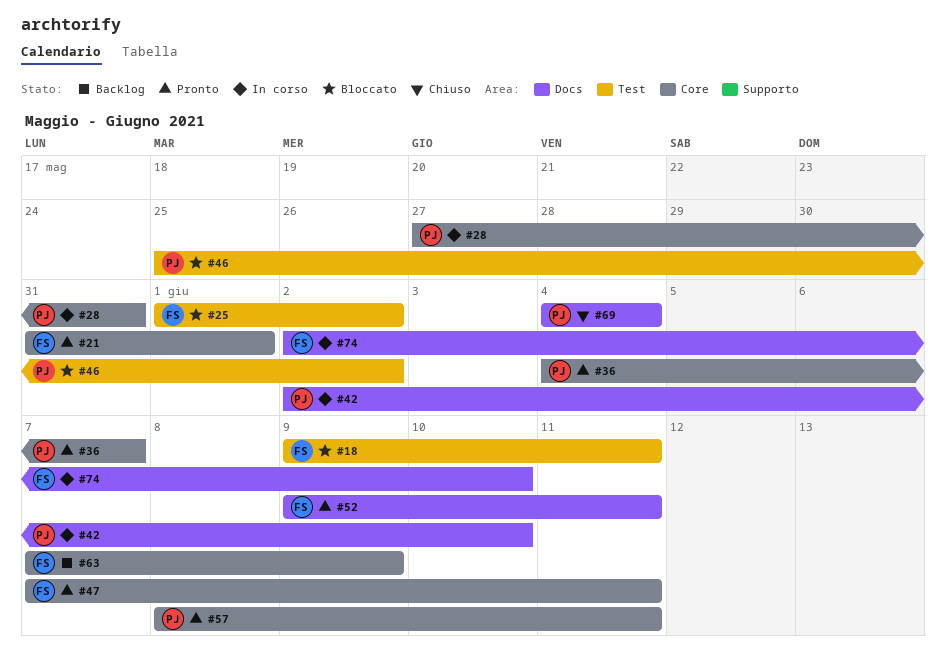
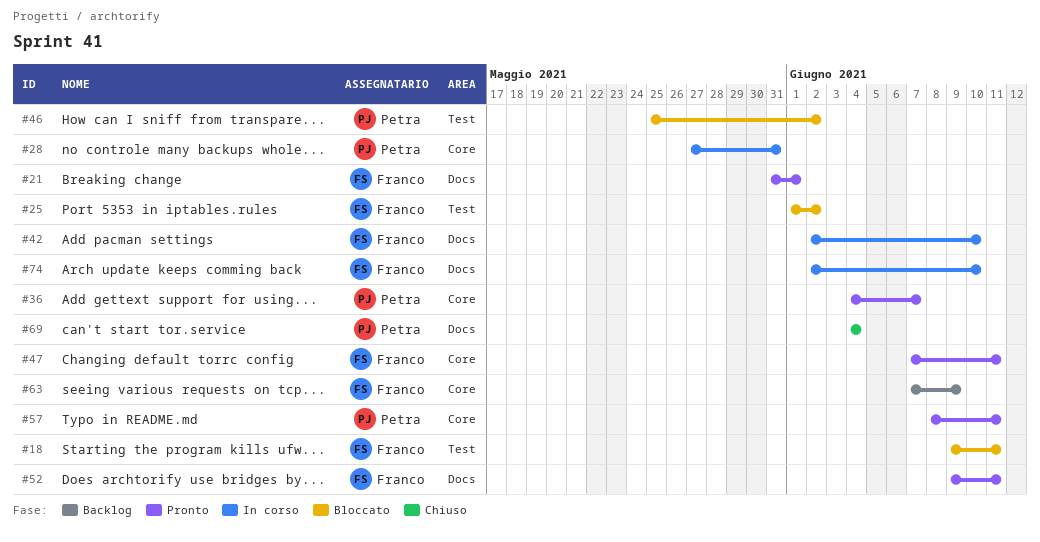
#21, label: Core -> Docs
#42, owner: Petra -> Franco

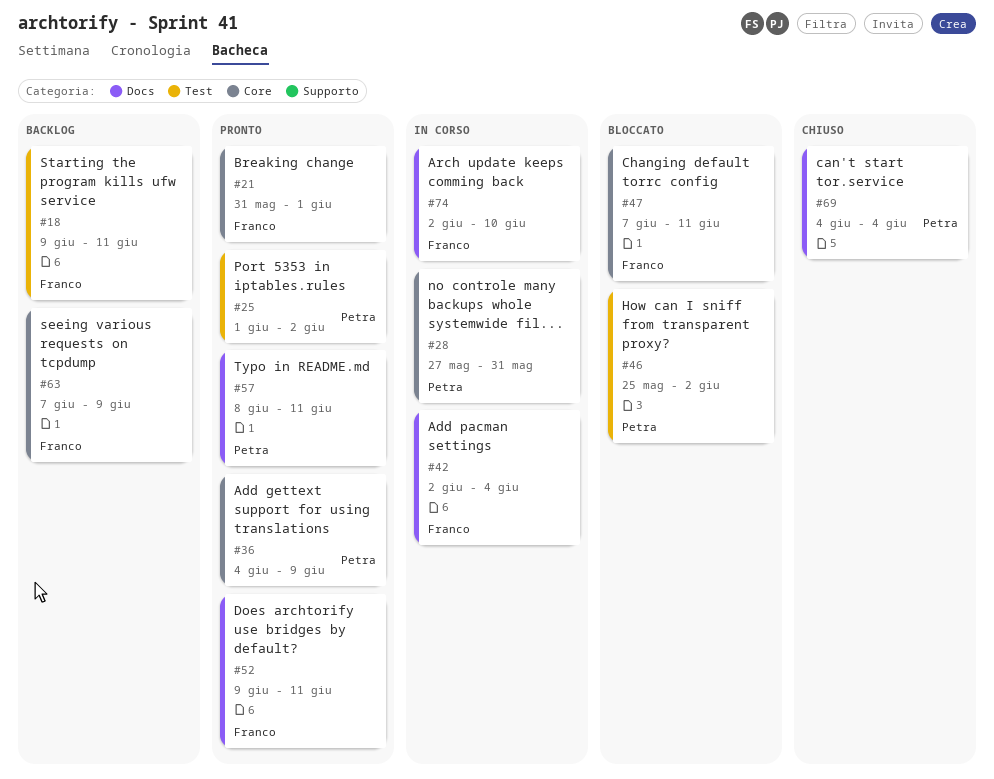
#18, status: Bloccato -> Backlog
#21, label: Docs -> Core
#25, status: Bloccato -> Pronto
#25, owner: Franco -> Petra
#36, due: Jun 7 -> Jun 9
#42, due: Jun 10 -> Jun 4
#47, status: Pronto -> Bloccato
#57, label: Core -> Docs

